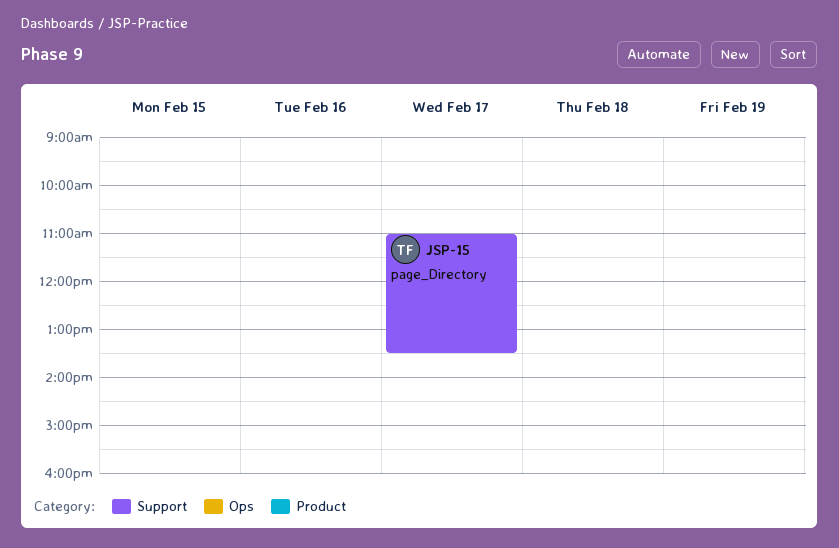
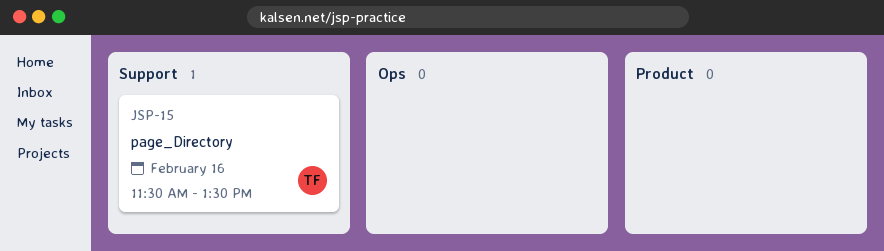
JSP-15, day: Feb 17 -> Feb 16
JSP-15, begins: 11:00 -> 11:30

